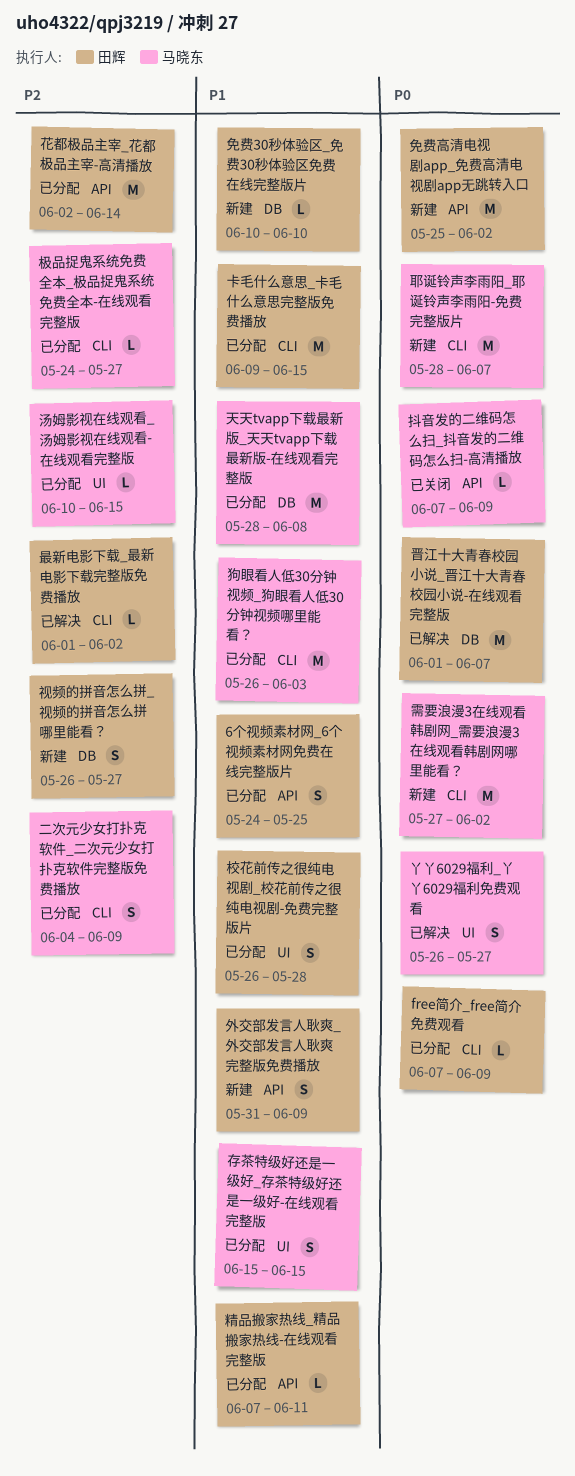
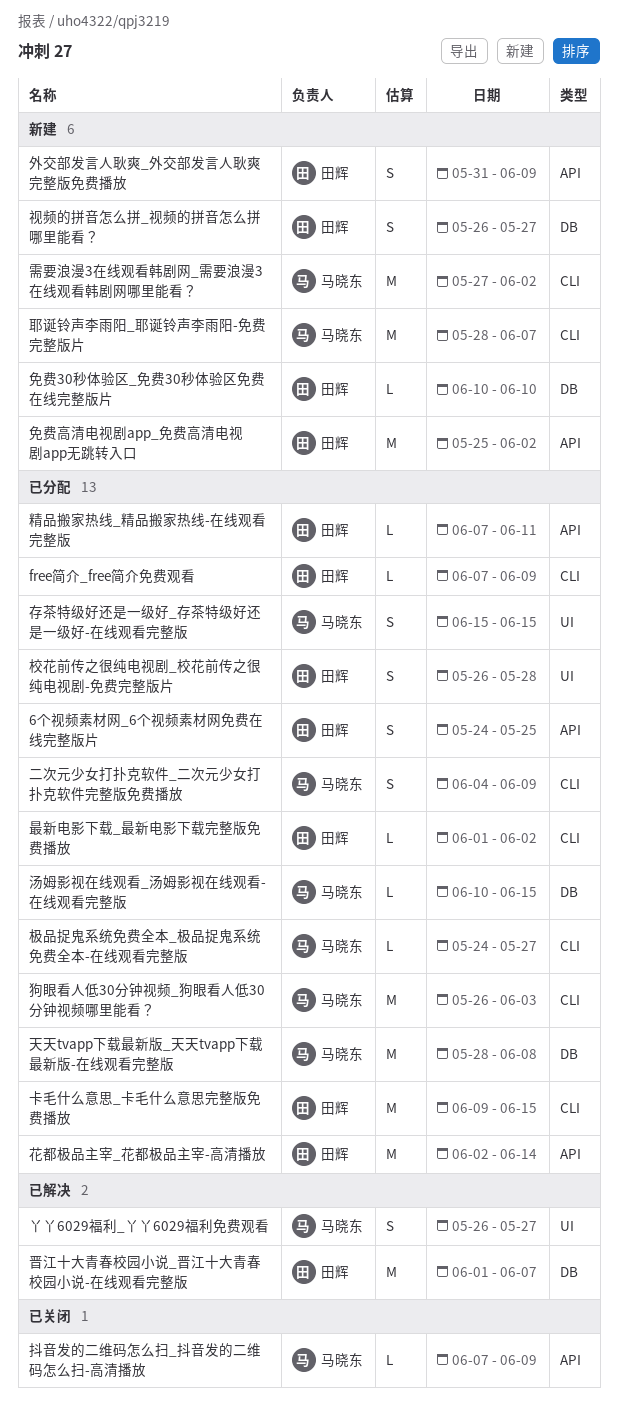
最新电影下载_最新电影下载完整版免费播放, status: 已解决 -> 已分配
汤姆影视在线观看_汤姆影视在线观看-在线观看完整版, label: UI -> DB

